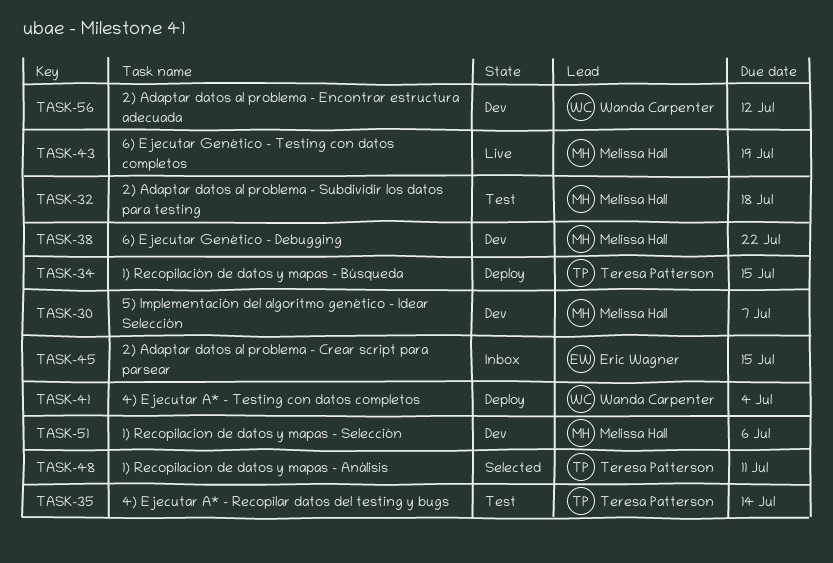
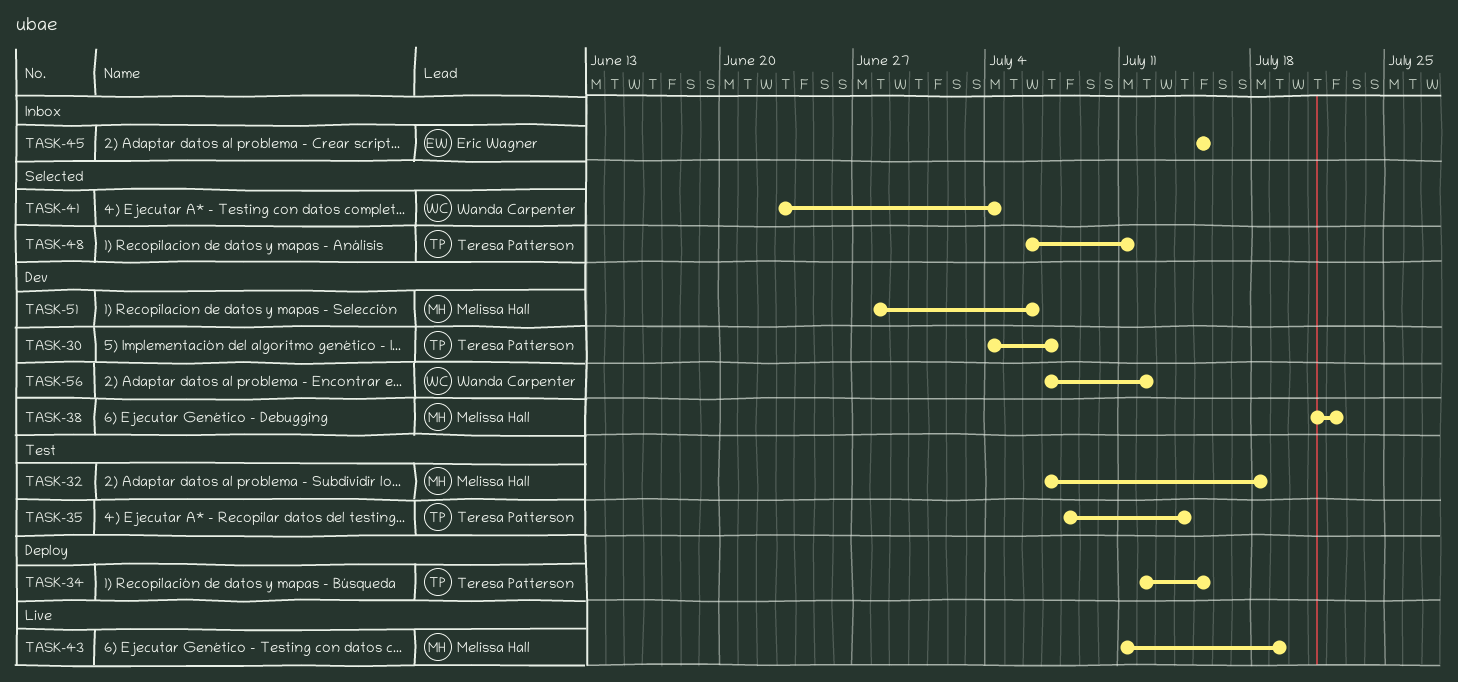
TASK-30, owner: Melissa Hall -> Teresa Patterson
TASK-41, status: Deploy -> Selected

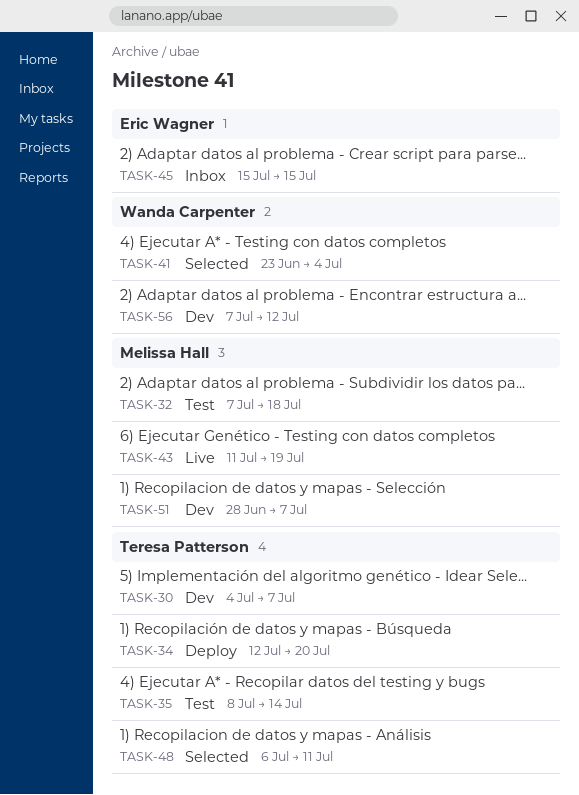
TASK-34, due: Jul 15 -> Jul 20
TASK-38: present -> none
TASK-51, due: Jul 6 -> Jul 7

